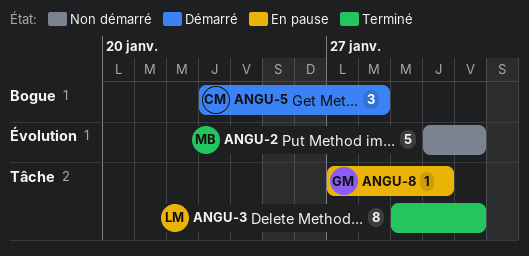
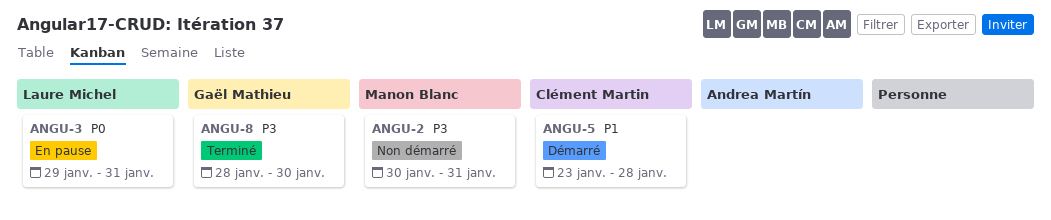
ANGU-3, status: Terminé -> En pause
ANGU-8, status: En pause -> Terminé
ANGU-8, start: Jan 27 -> Jan 28

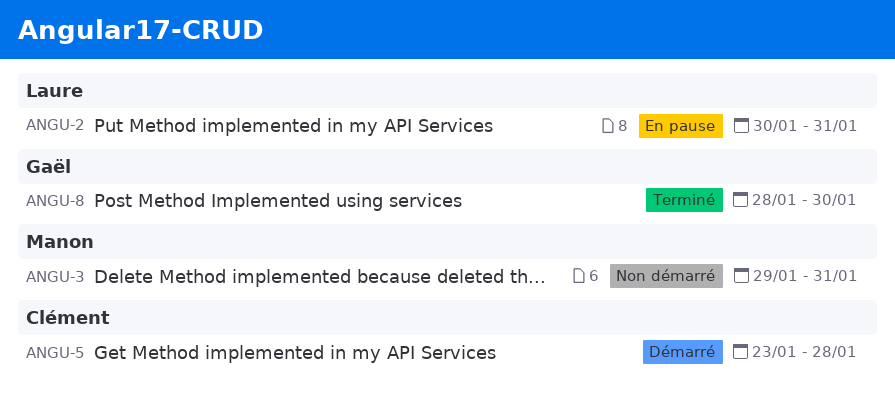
ANGU-2, status: Non démarré -> En pause
ANGU-2, owner: Manon Blanc -> Laure Michel
ANGU-3, status: En pause -> Non démarré
ANGU-3, owner: Laure Michel -> Manon Blanc

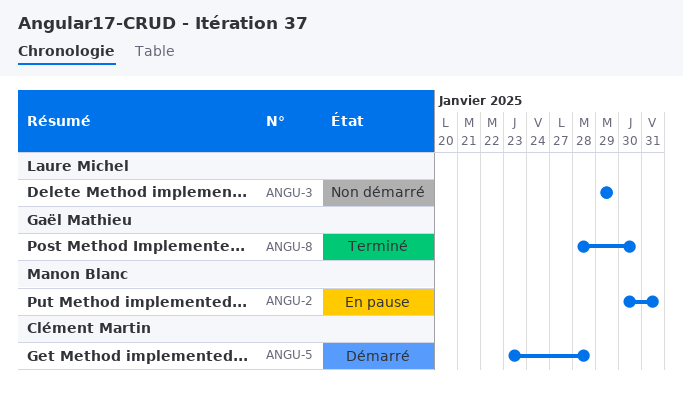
ANGU-2, owner: Laure Michel -> Manon Blanc
ANGU-3, owner: Manon Blanc -> Laure Michel
ANGU-3, due: Jan 31 -> Jan 29

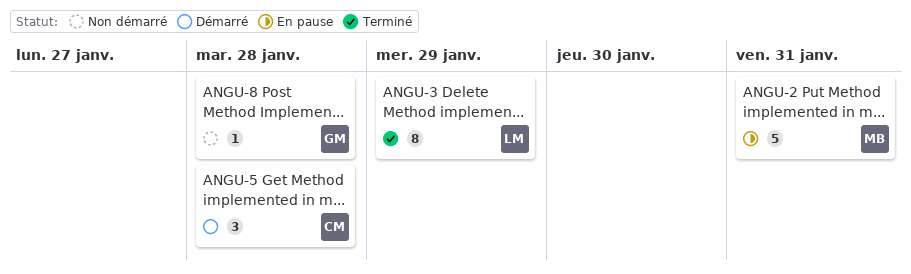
ANGU-3, status: Non démarré -> Terminé
ANGU-8, status: Terminé -> Non démarré
ANGU-8, due: Jan 30 -> Jan 28

